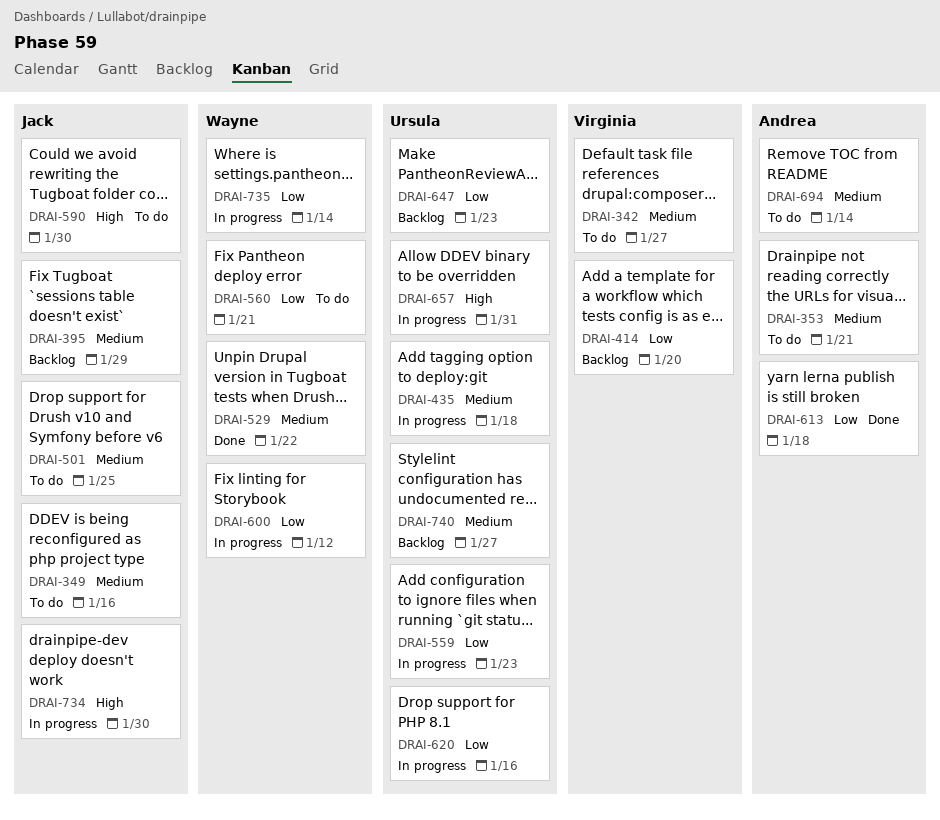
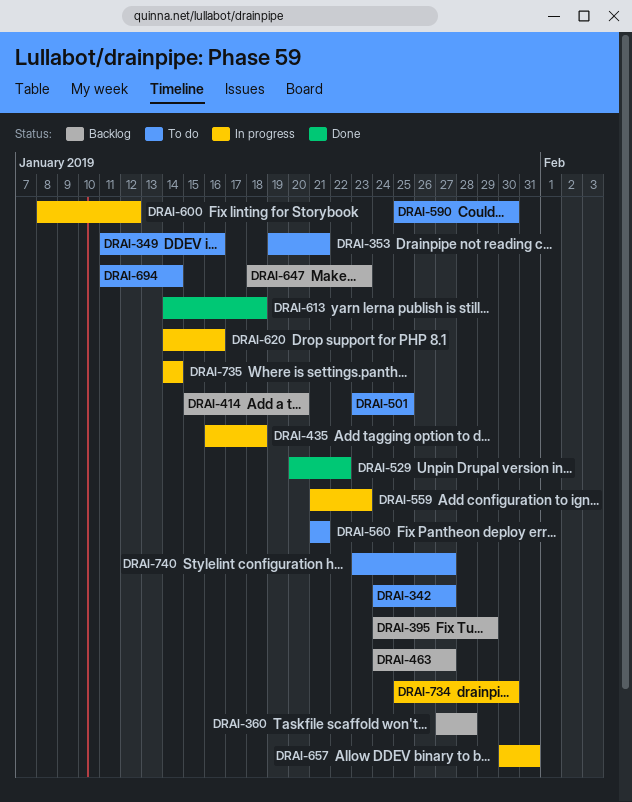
DRAI-360: none -> present
DRAI-463: none -> present
DRAI-740, status: Backlog -> To do

